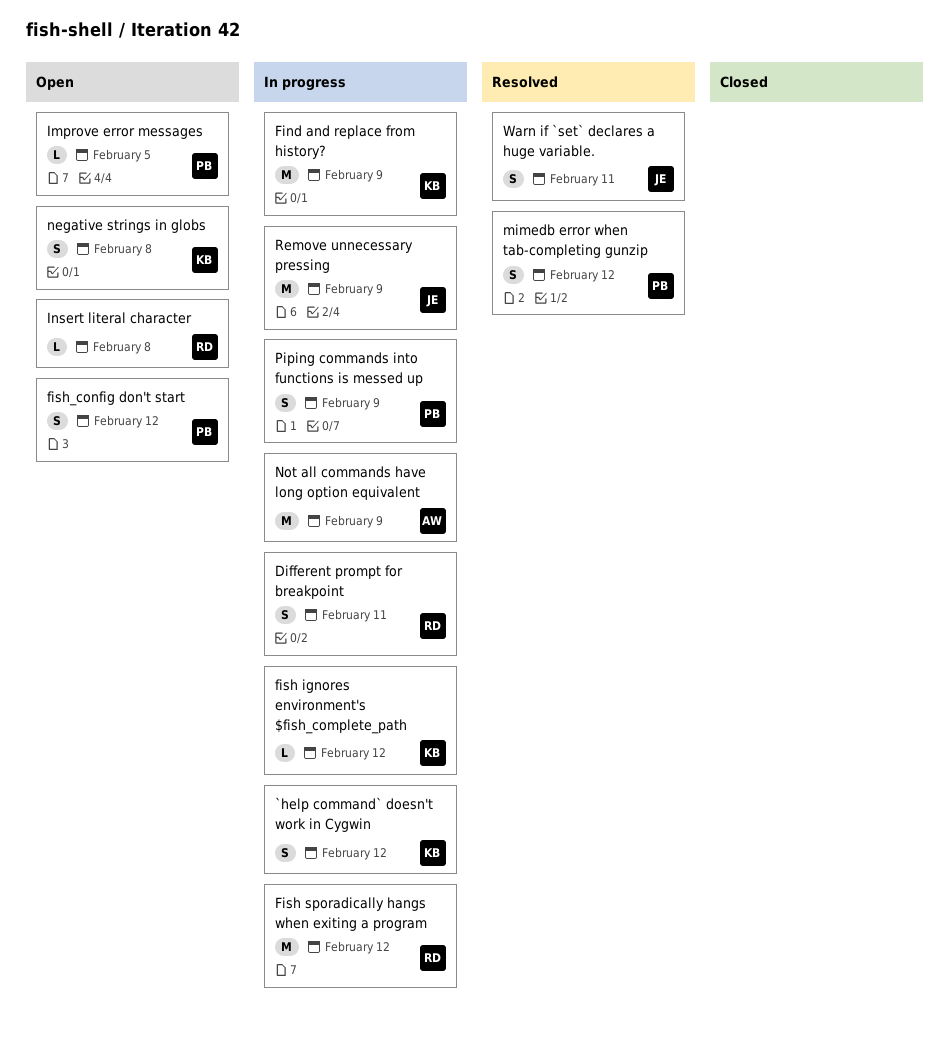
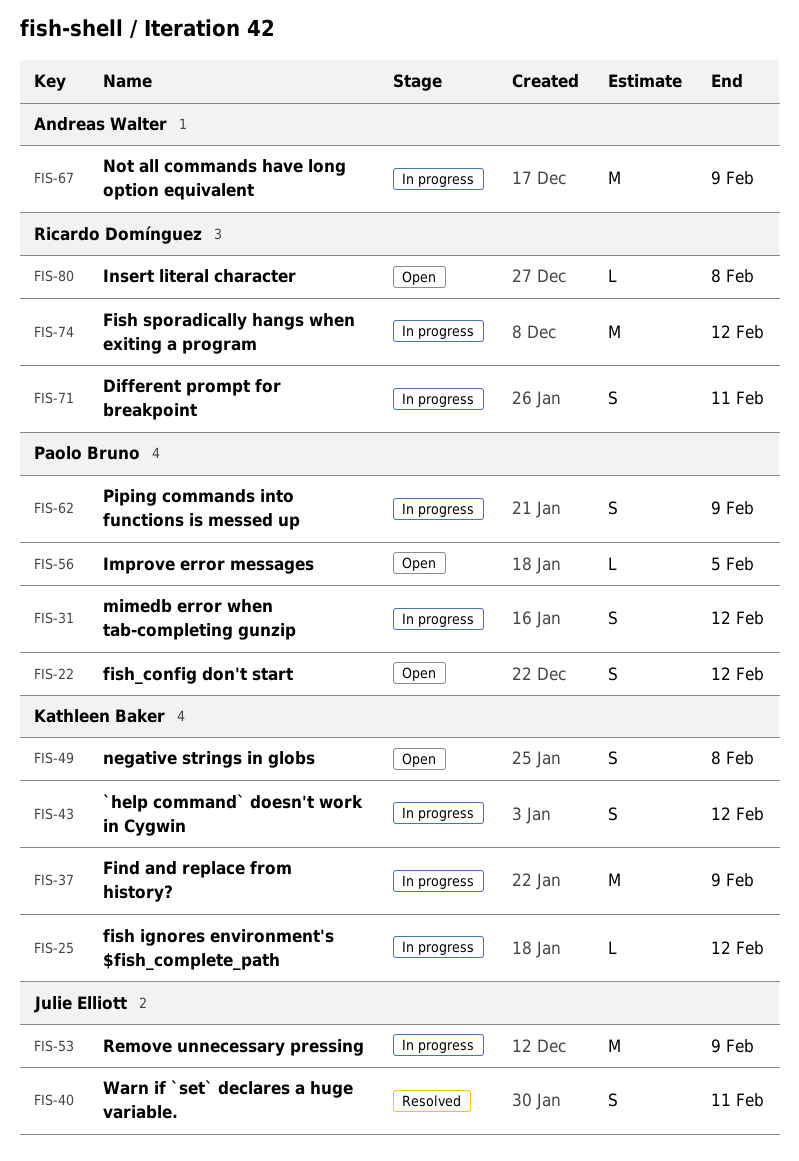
mimedb error when tab-completing gunzip, status: Resolved -> In progress

